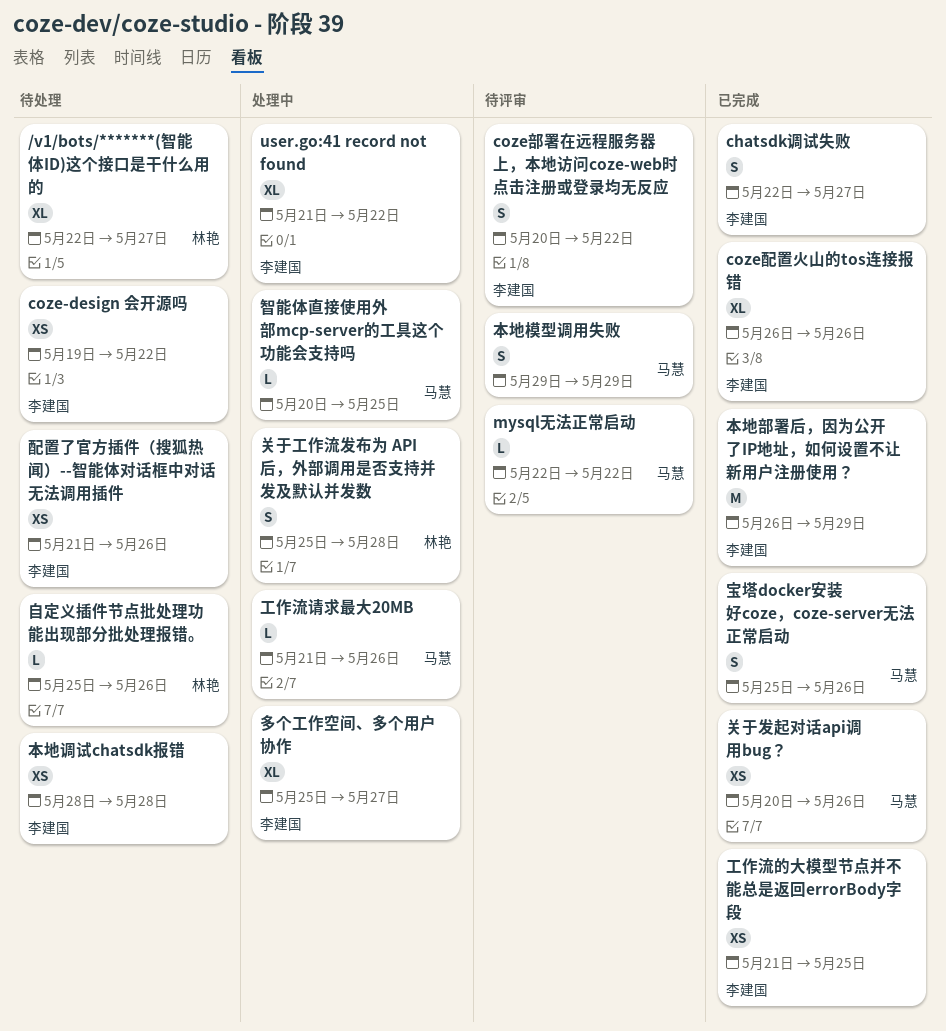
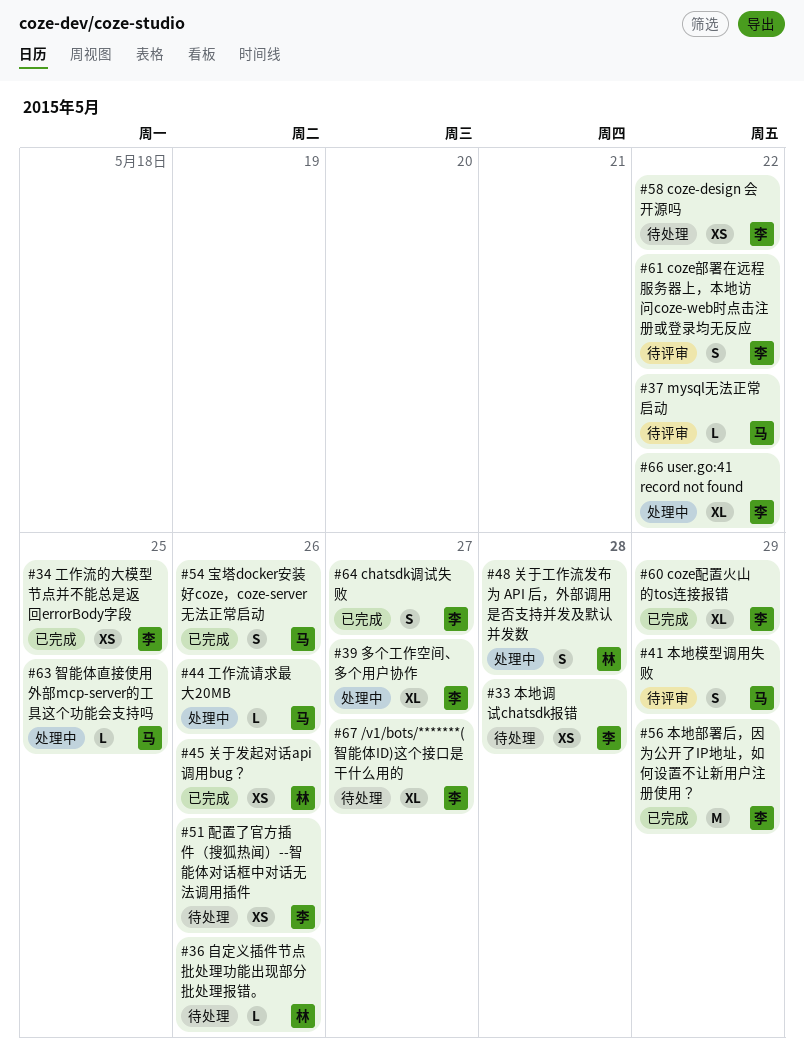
/v1/bots/*******(智能体ID)这个接口是干什么用的, owner: 林艳 -> 李建国
coze配置火山的tos连接报错, due: May 26 -> May 29
关于发起对话api调用bug？, owner: 马慧 -> 林艳

